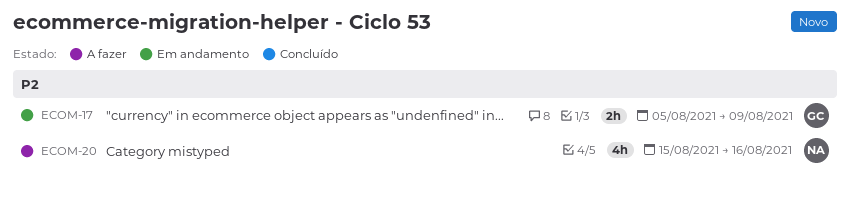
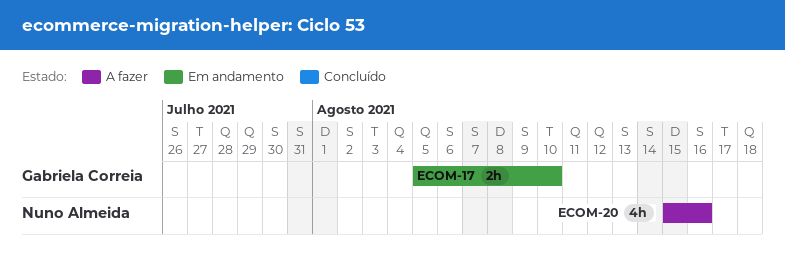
ECOM-17, due: Aug 9 -> Aug 10

